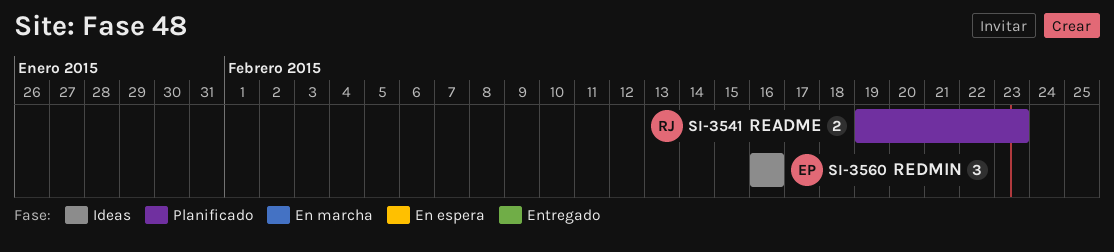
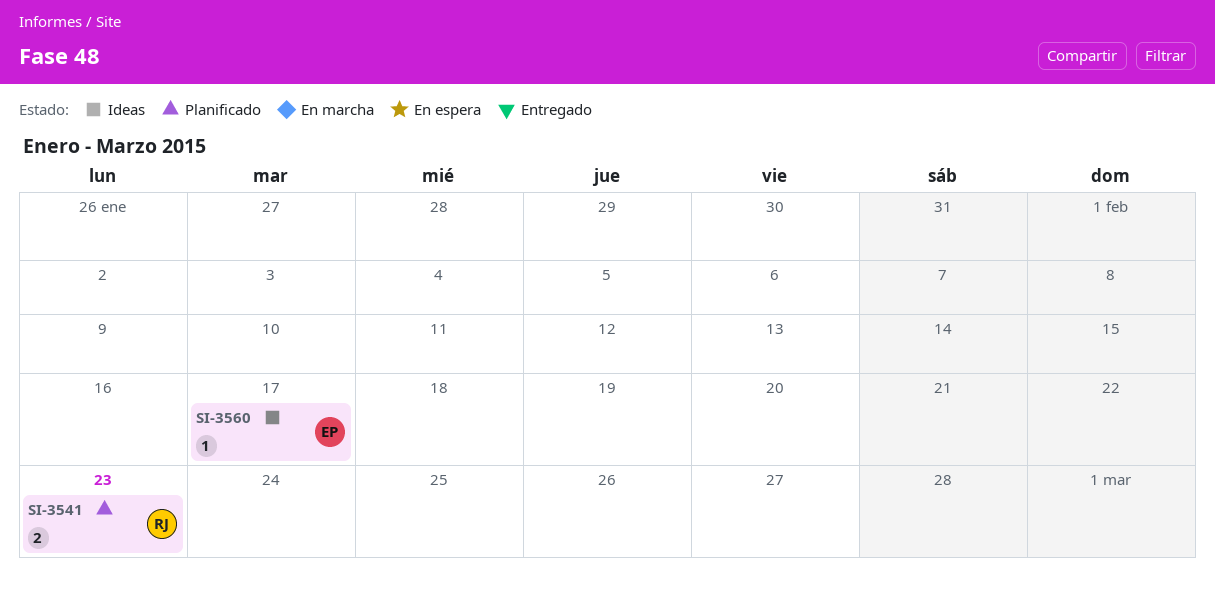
SI-3560, estimate: 3 -> 1
SI-3560, due: Feb 16 -> Feb 17

